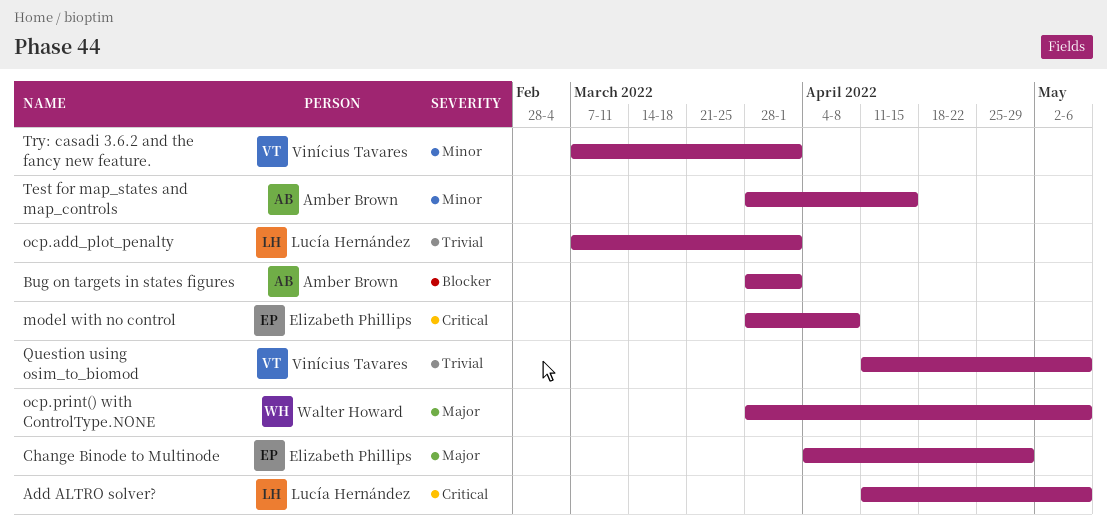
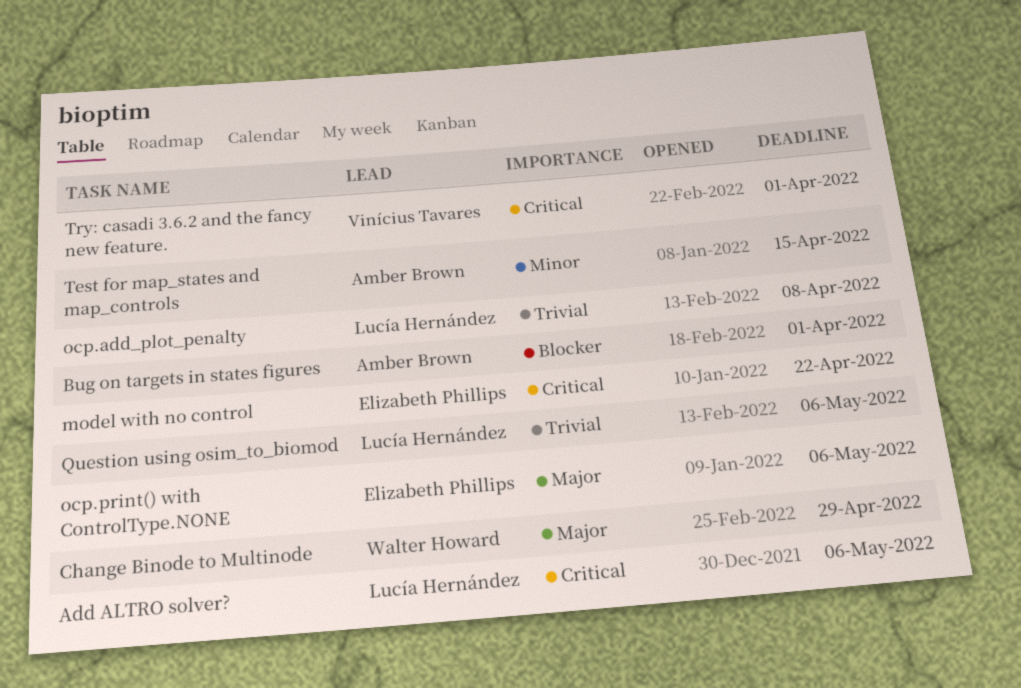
Change Binode to Multinode, owner: Elizabeth Phillips -> Walter Howard
model with no control, due: Apr 8 -> Apr 22
ocp.add_plot_penalty, due: Apr 1 -> Apr 8
ocp.print() with ControlType.NONE, owner: Walter Howard -> Elizabeth Phillips
Question using osim_to_biomod, owner: Vinícius Tavares -> Lucía Hernández
Try: casadi 3.6.2 and the fancy new feature., priority: Minor -> Critical

